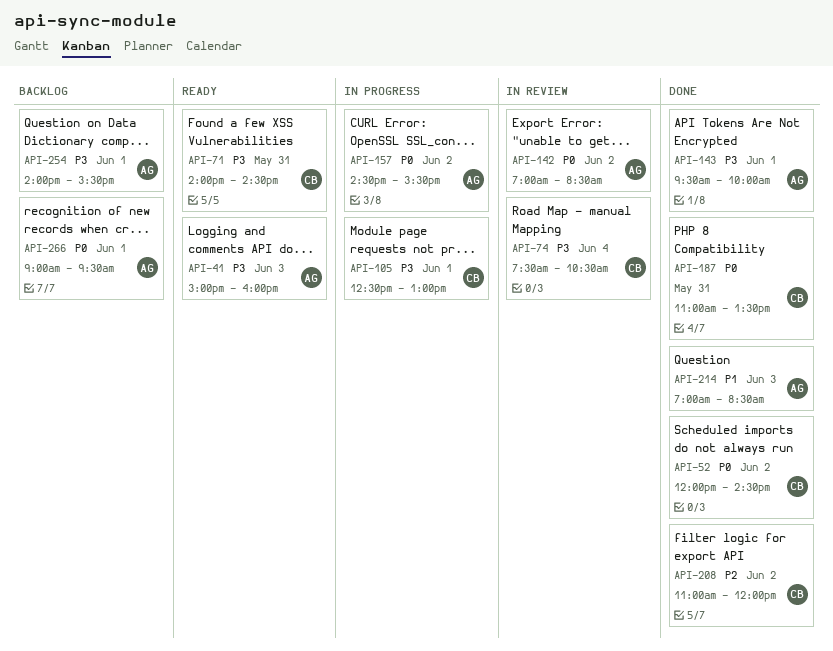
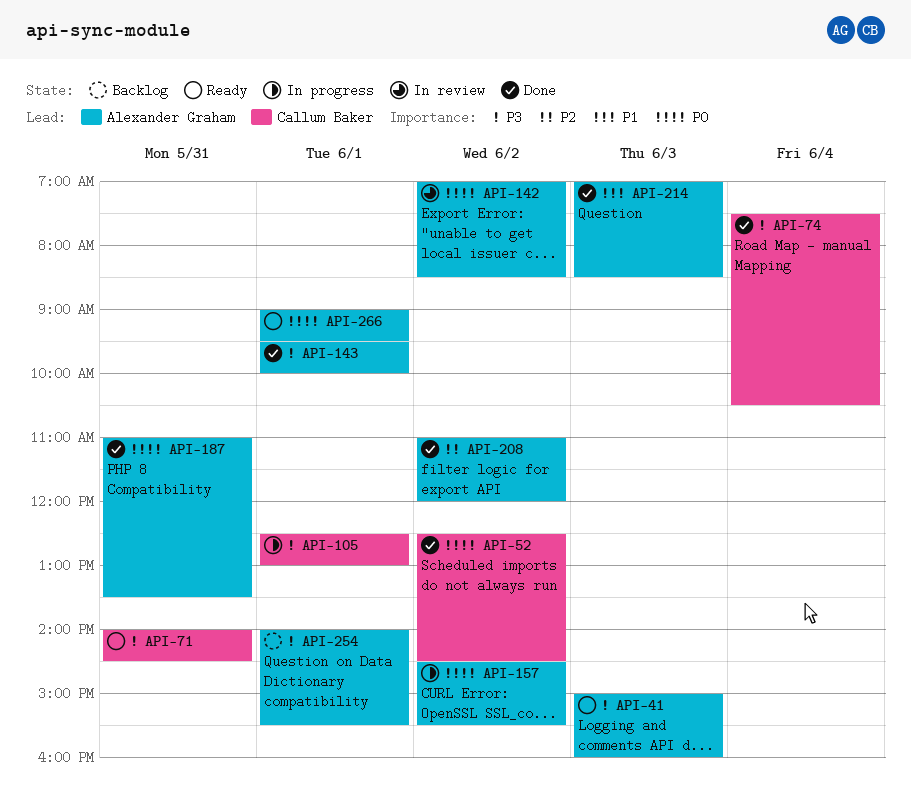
API-52, begins: 12:00 -> 12:30
API-74, status: In review -> Done
API-187, owner: Callum Baker -> Alexander Graham
API-208, owner: Callum Baker -> Alexander Graham
API-266, status: Backlog -> Ready

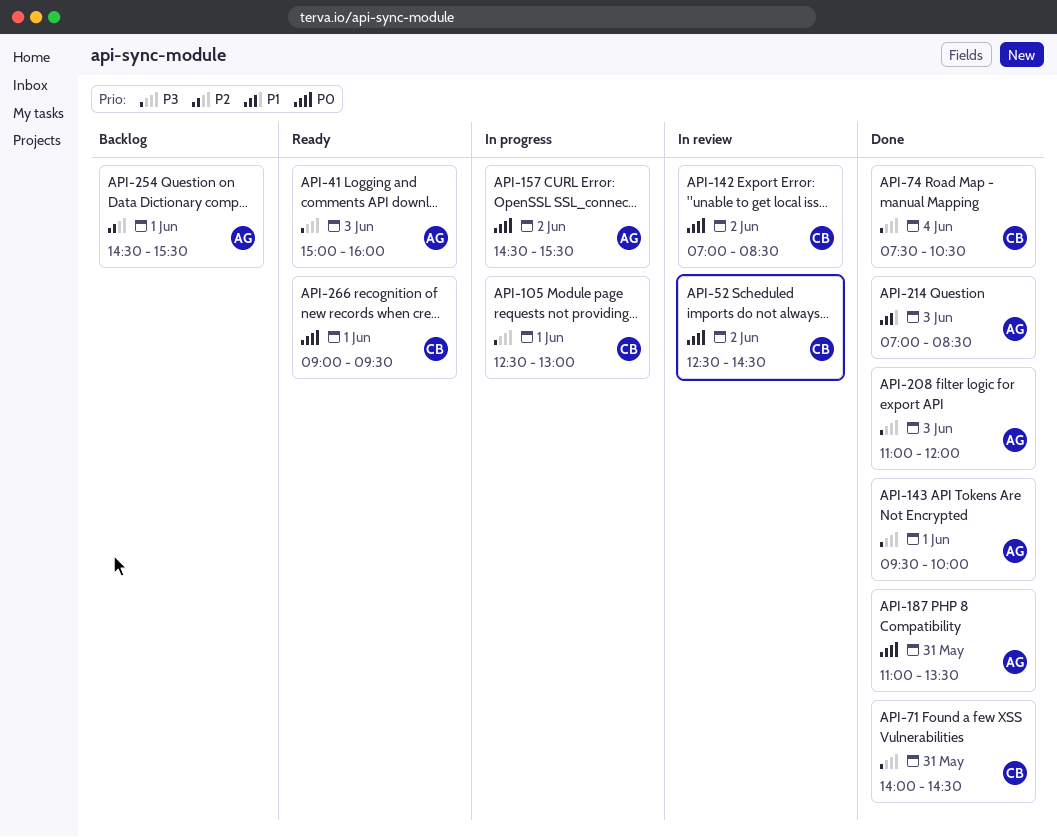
API-52, status: Done -> In review
API-71, status: Ready -> Done
API-142, owner: Alexander Graham -> Callum Baker
API-208, priority: P2 -> P3
API-208, day: Jun 2 -> Jun 3
API-254, priority: P3 -> P2
API-254, begins: 14:00 -> 14:30
API-266, owner: Alexander Graham -> Callum Baker

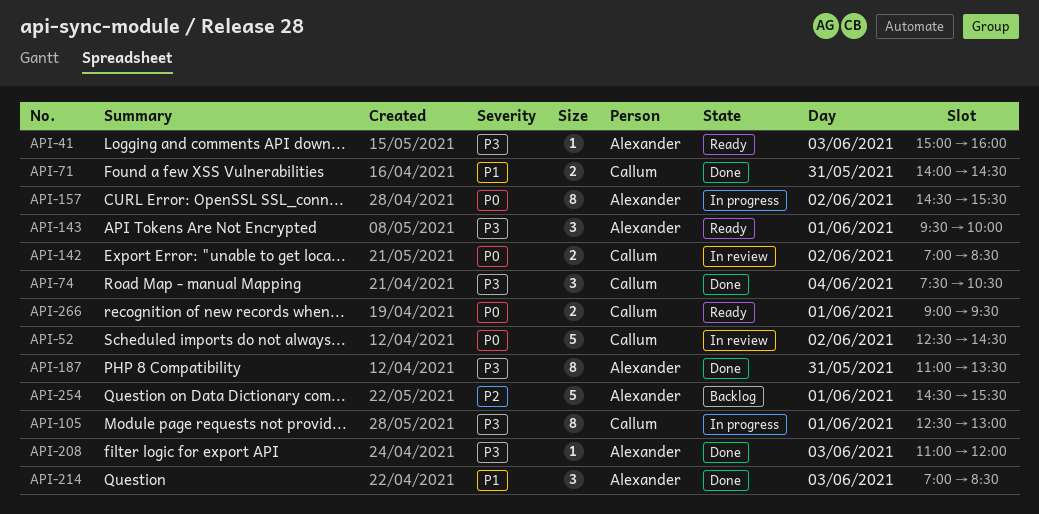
API-71, priority: P3 -> P1
API-143, status: Done -> Ready
API-187, priority: P0 -> P3

